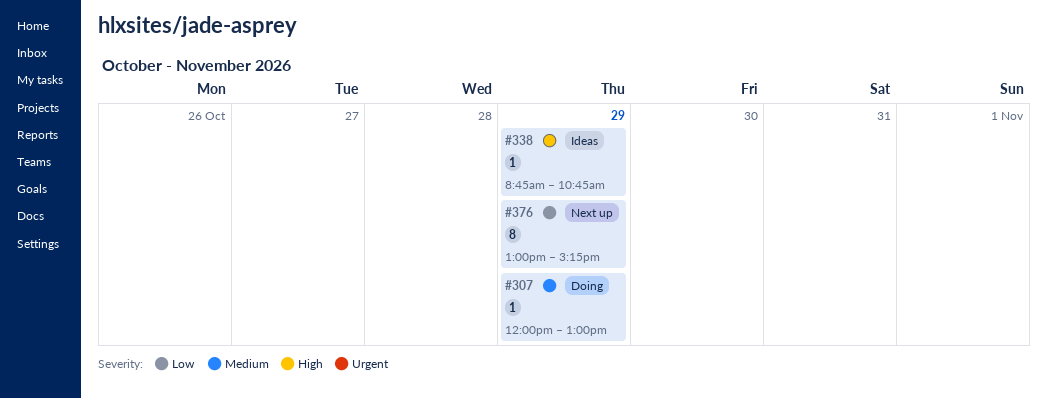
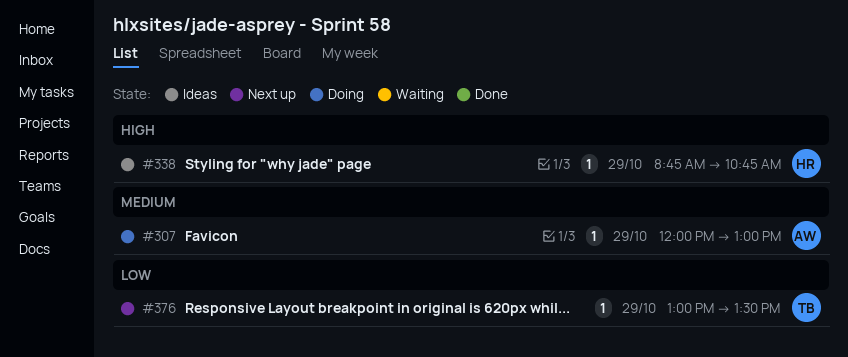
#376, estimate: 8 -> 1
#376, ends: 15:15 -> 13:30

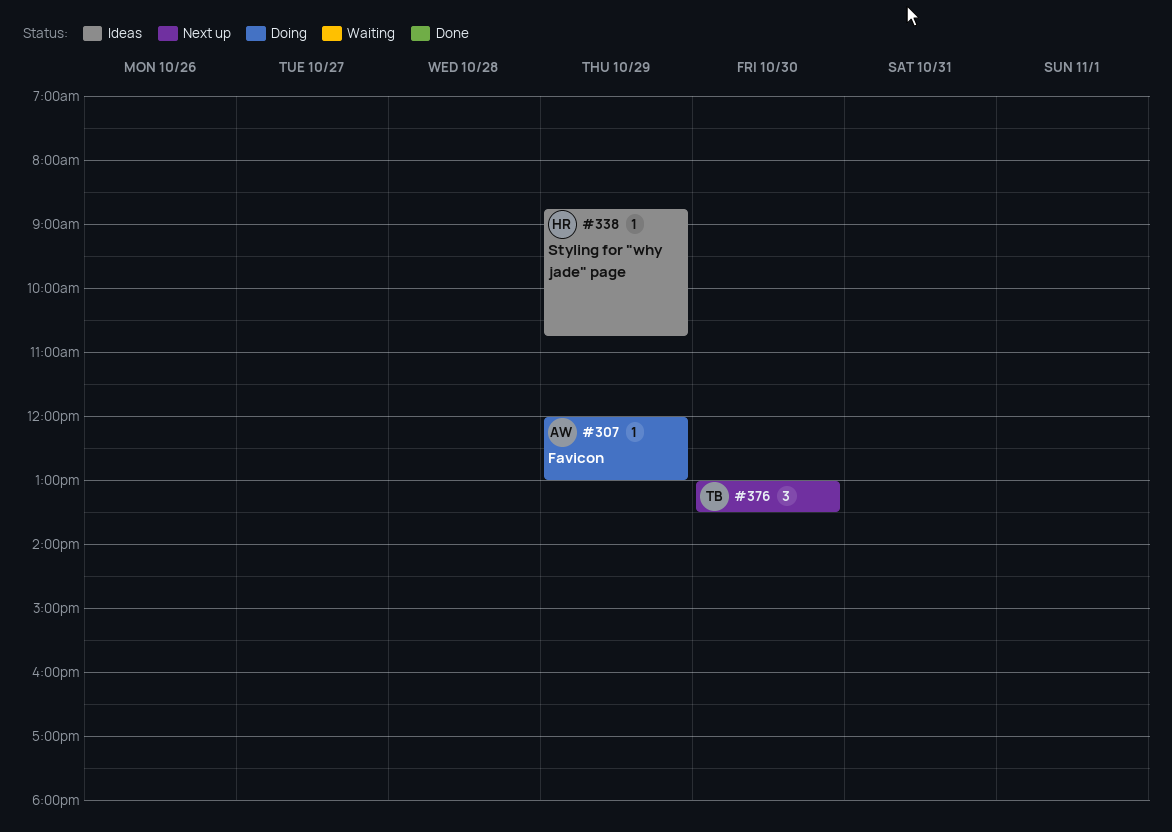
#376, estimate: 1 -> 3
#376, day: Oct 29 -> Oct 30

